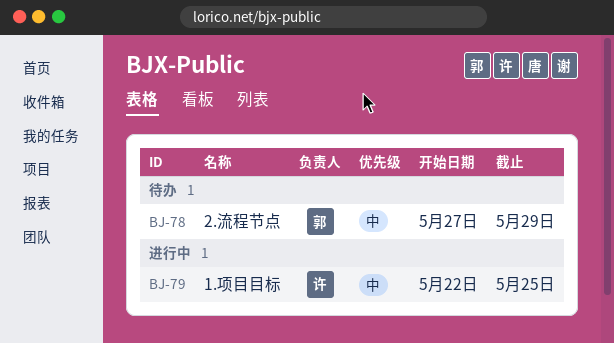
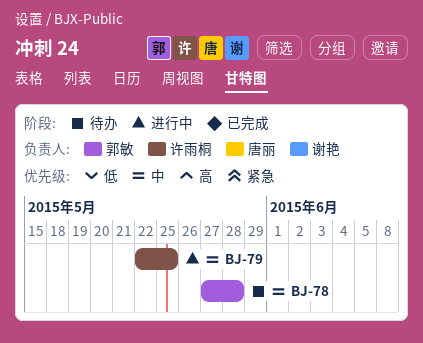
BJ-78, due: May 29 -> May 28

